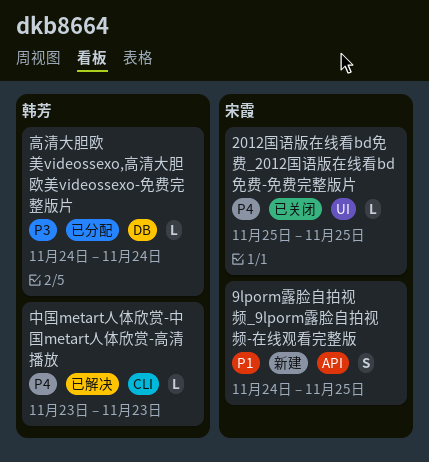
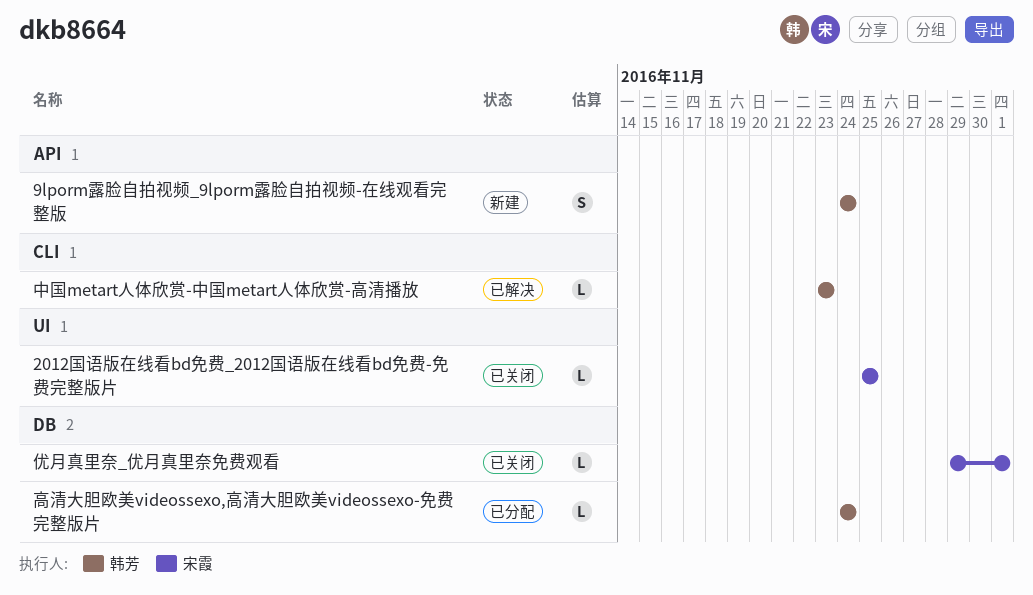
9lporm露脸自拍视频_9lporm露脸自拍视频-在线观看完整版, owner: 宋霞 -> 韩芳
9lporm露脸自拍视频_9lporm露脸自拍视频-在线观看完整版, due: Nov 25 -> Nov 24
优月真里奈_优月真里奈免费观看: none -> present

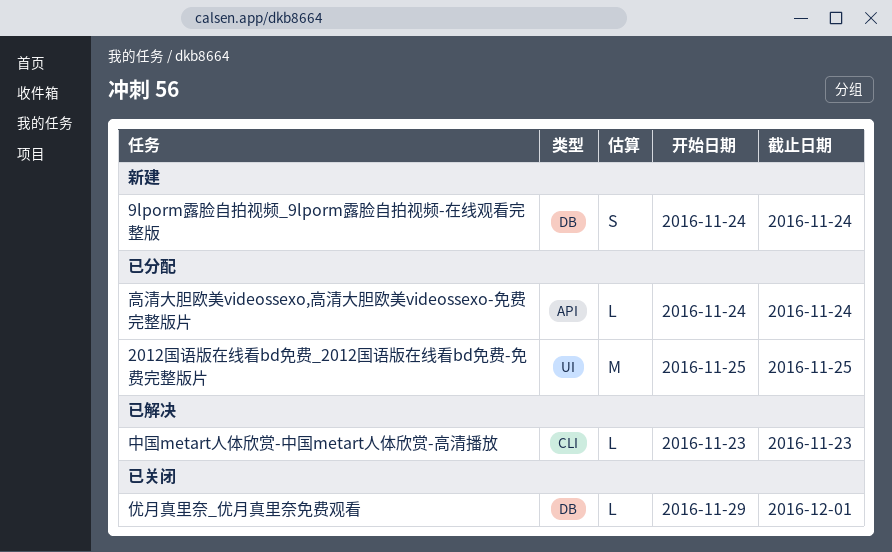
2012国语版在线看bd免费_2012国语版在线看bd免费-免费完整版片, status: 已关闭 -> 已分配
2012国语版在线看bd免费_2012国语版在线看bd免费-免费完整版片, estimate: L -> M
9lporm露脸自拍视频_9lporm露脸自拍视频-在线观看完整版, label: API -> DB
高清大胆欧美videossexo,高清大胆欧美videossexo-免费完整版片, label: DB -> API

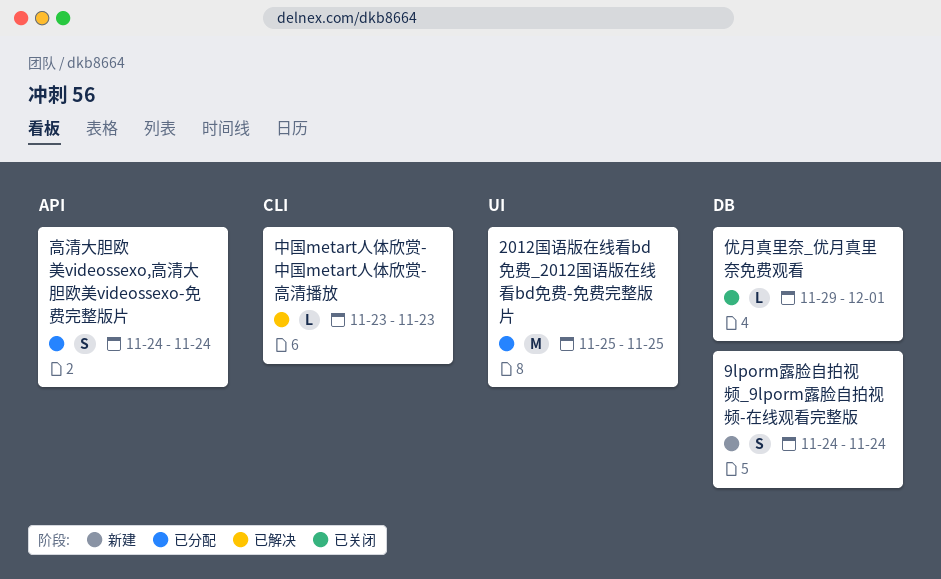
高清大胆欧美videossexo,高清大胆欧美videossexo-免费完整版片, estimate: L -> S

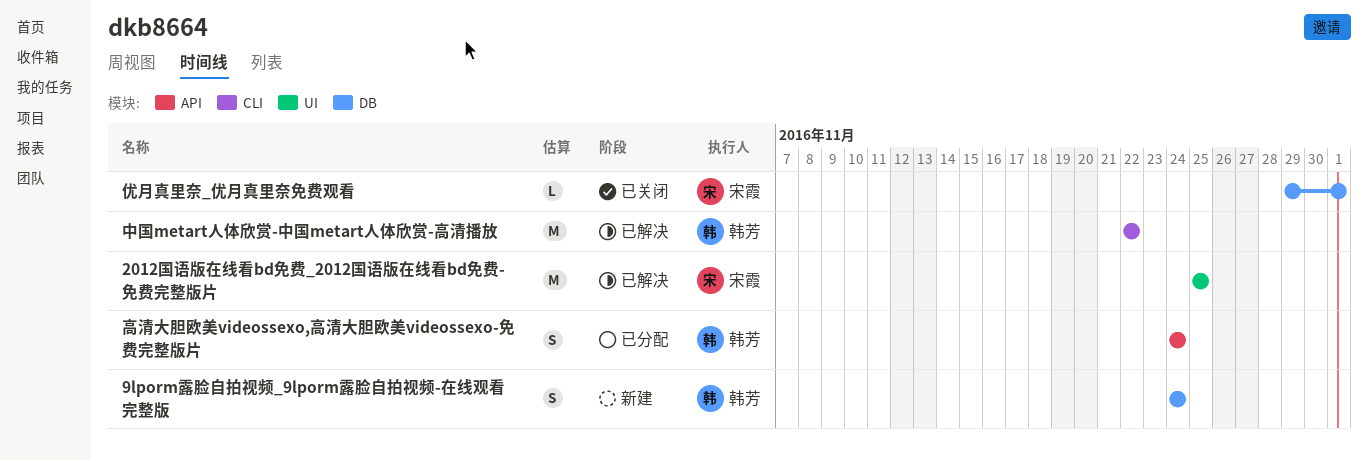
2012国语版在线看bd免费_2012国语版在线看bd免费-免费完整版片, status: 已分配 -> 已解决
中国metart人体欣赏-中国metart人体欣赏-高清播放, estimate: L -> M
中国metart人体欣赏-中国metart人体欣赏-高清播放, start: Nov 23 -> Nov 22
中国metart人体欣赏-中国metart人体欣赏-高清播放, due: Nov 23 -> Nov 22

